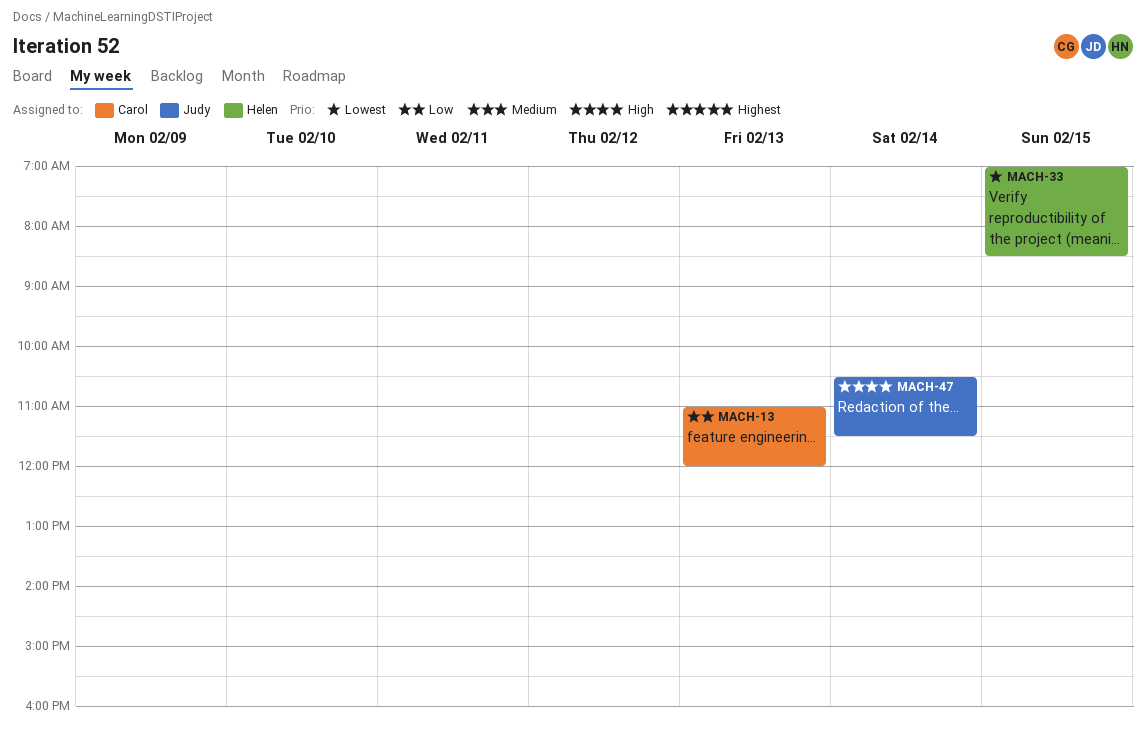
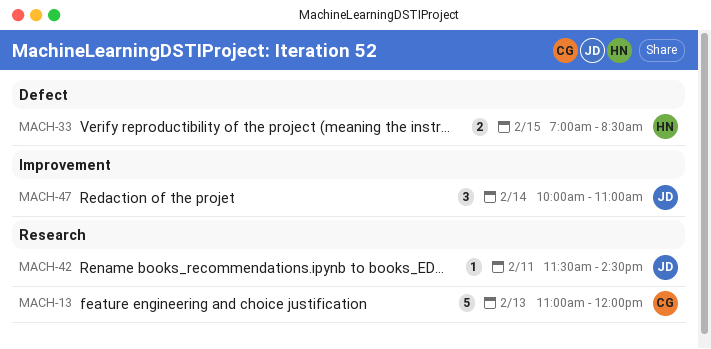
MACH-42: none -> present
MACH-47, begins: 10:30 -> 10:00
MACH-47, ends: 11:30 -> 11:00

